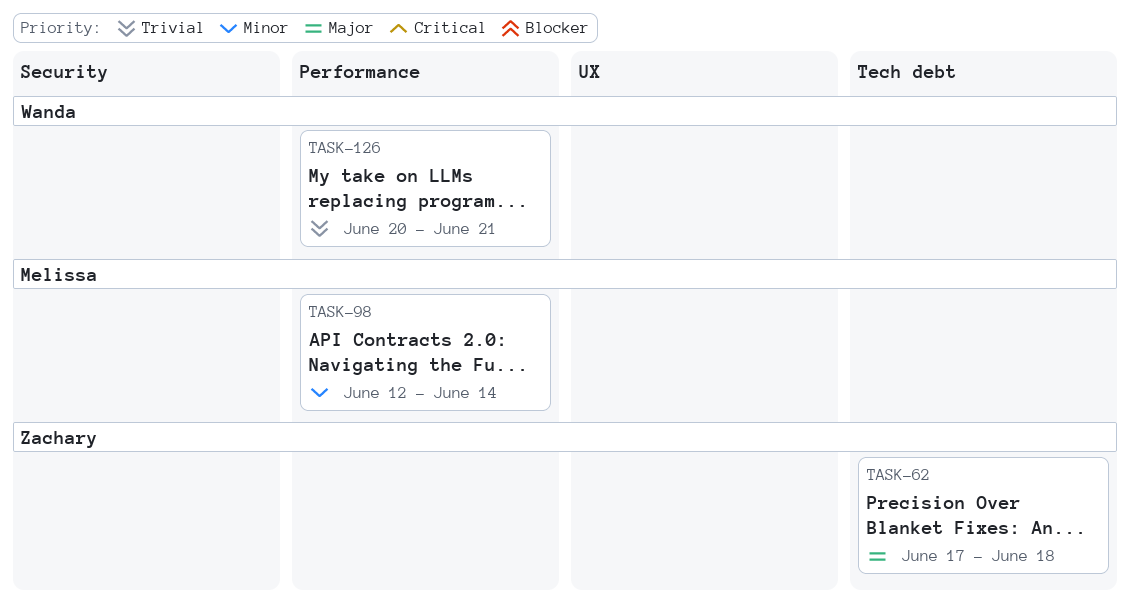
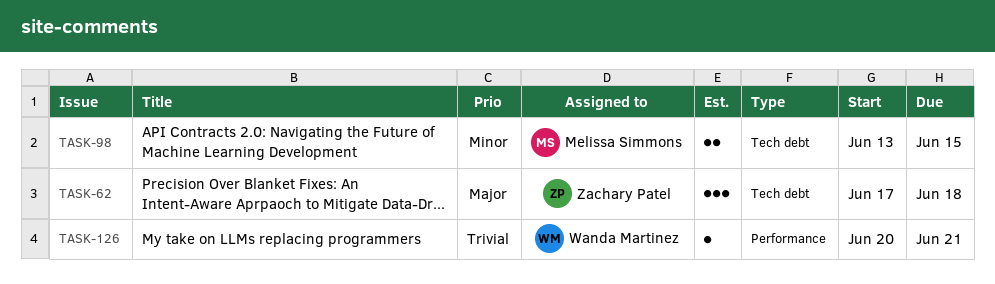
TASK-98, label: Performance -> Tech debt
TASK-98, start: Jun 12 -> Jun 13
TASK-98, due: Jun 14 -> Jun 15

